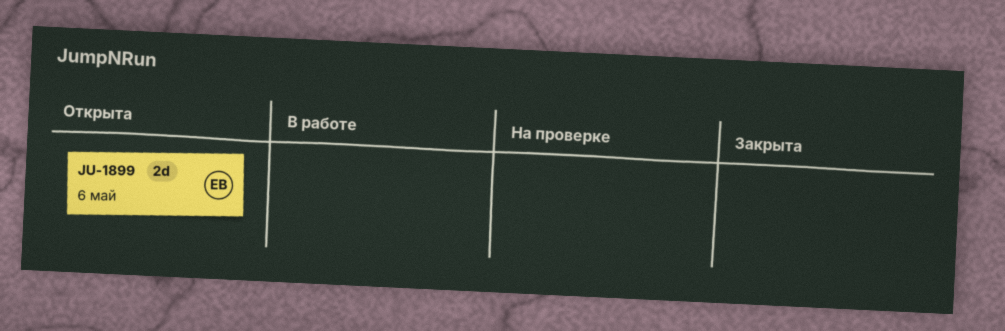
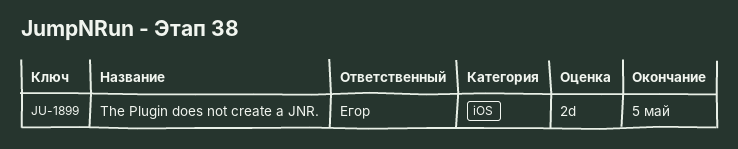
JU-1899, due: May 6 -> May 5

